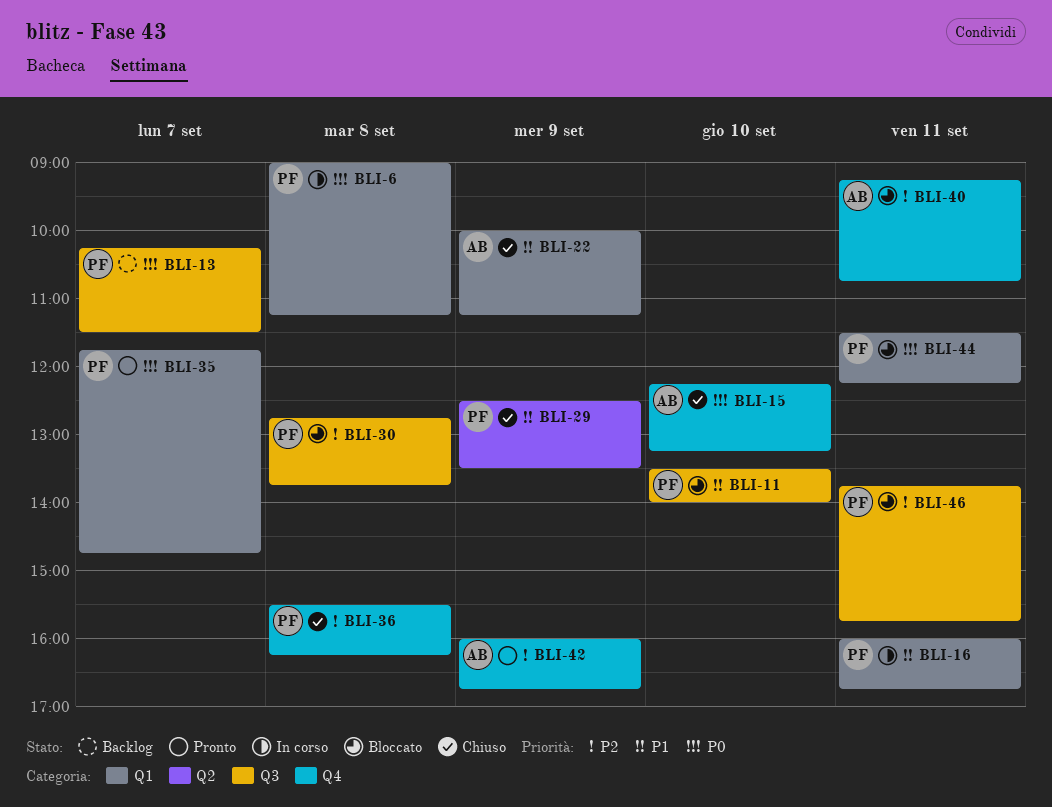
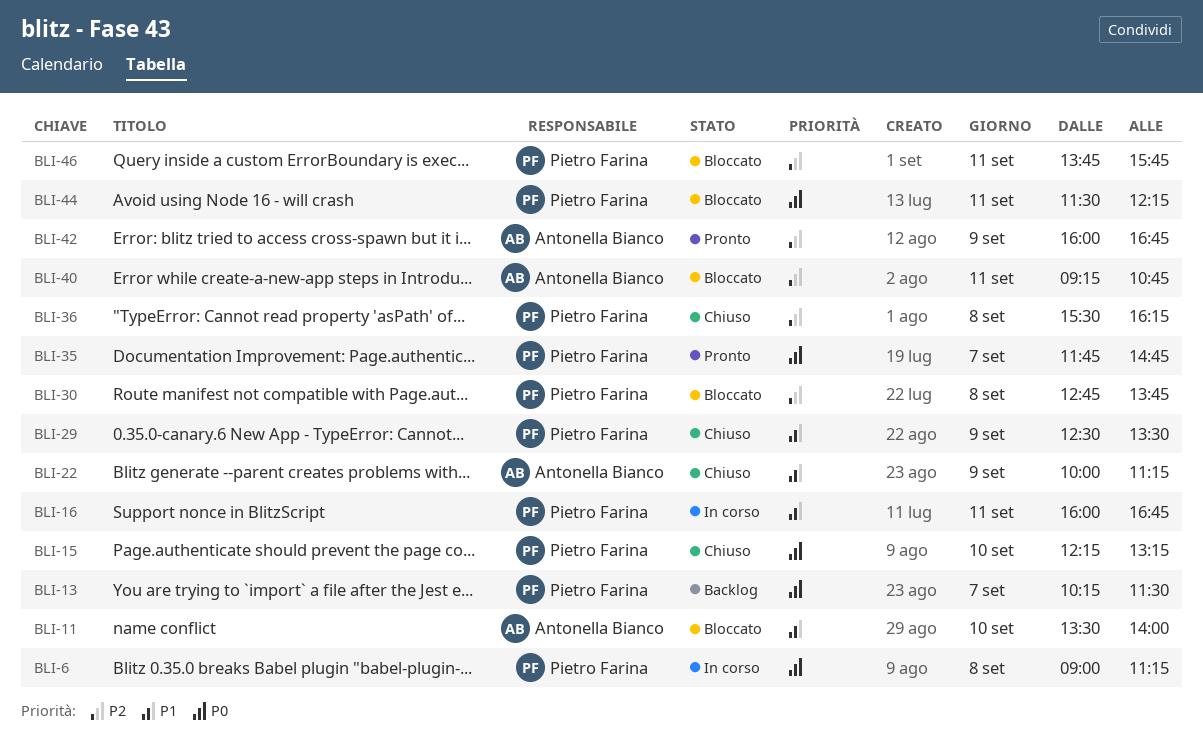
BLI-11, owner: Pietro Farina -> Antonella Bianco
BLI-15, owner: Antonella Bianco -> Pietro Farina

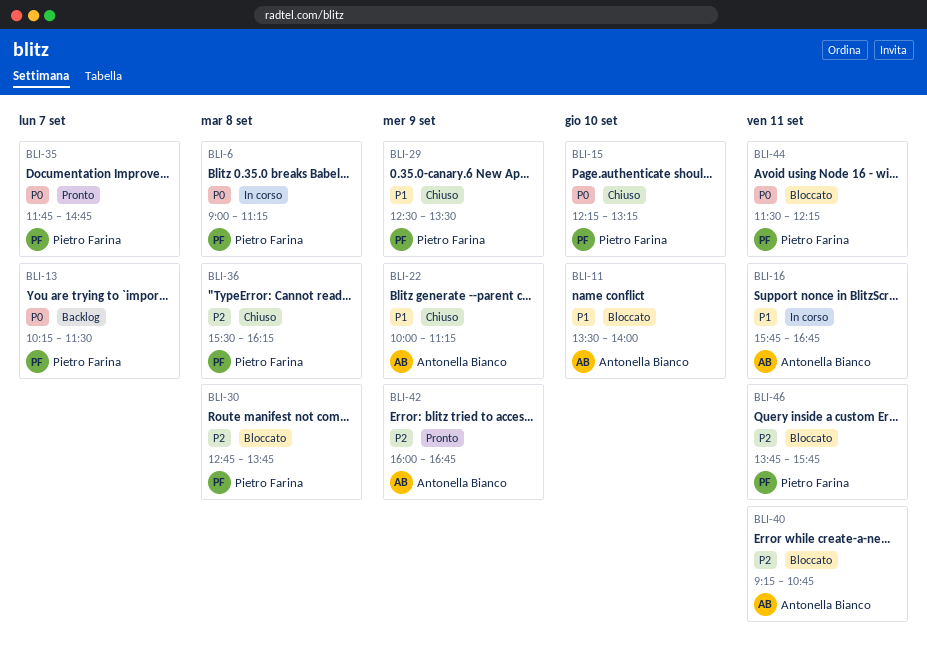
BLI-16, owner: Pietro Farina -> Antonella Bianco
BLI-16, begins: 16:00 -> 15:45

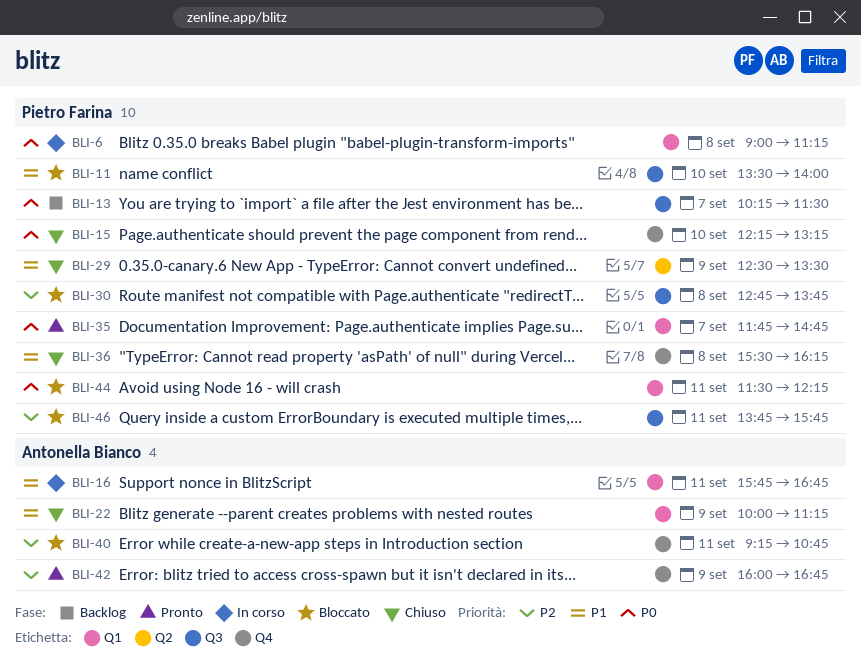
BLI-11, owner: Antonella Bianco -> Pietro Farina
BLI-36, priority: P2 -> P1

